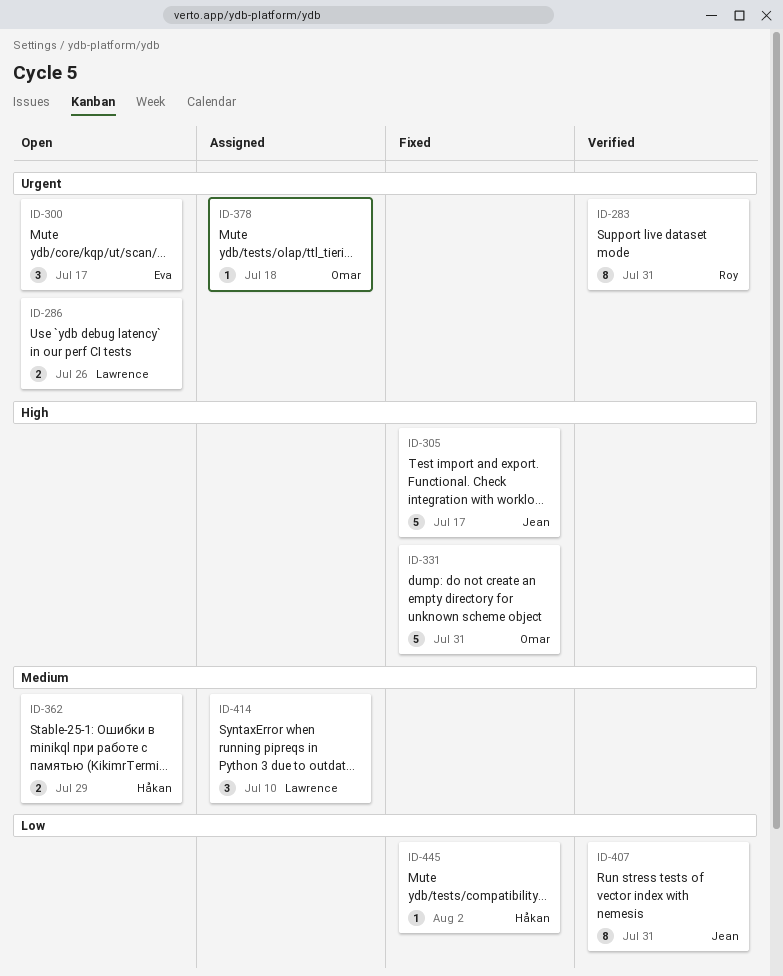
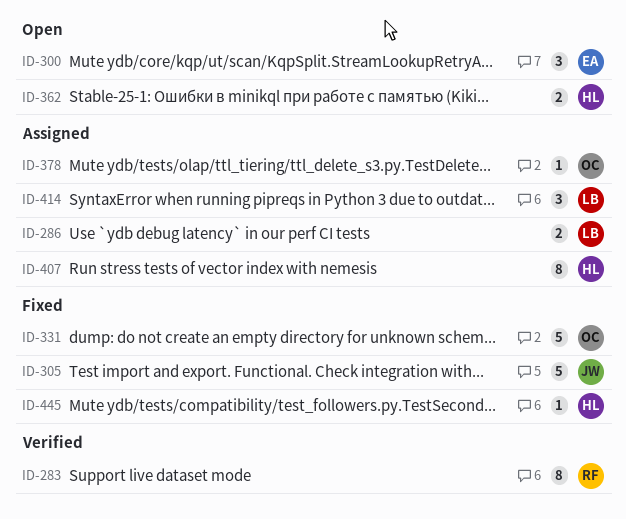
ID-286, status: Open -> Assigned
ID-407, status: Verified -> Assigned
ID-407, owner: Jean -> Håkan

